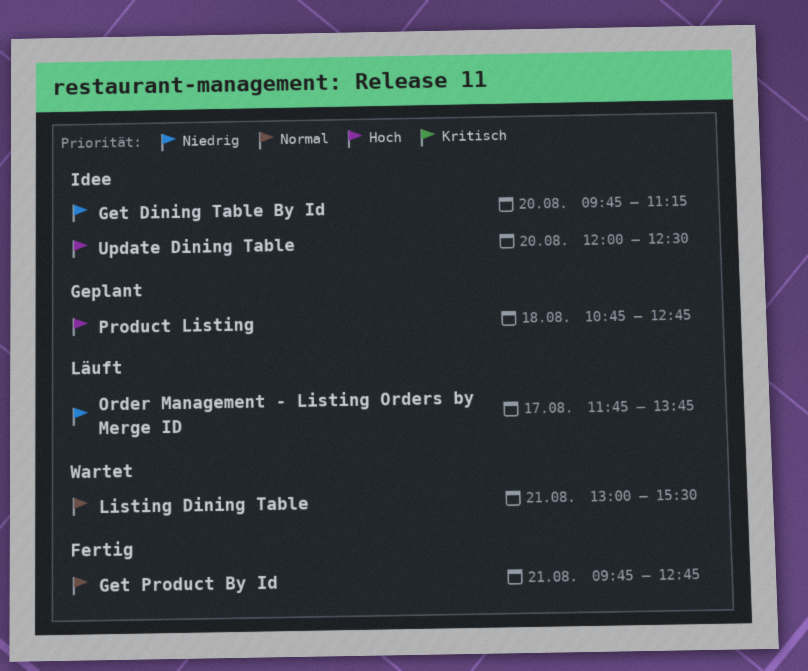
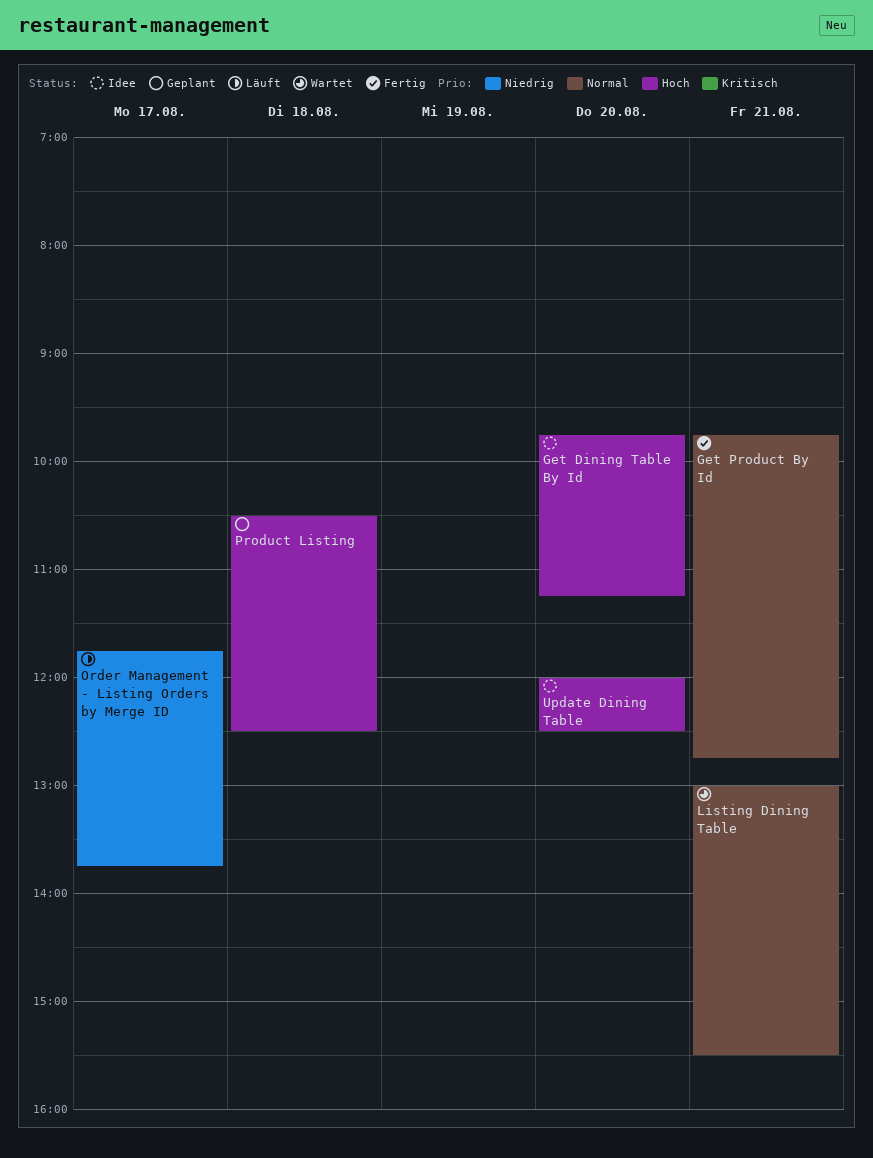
Get Dining Table By Id, priority: Niedrig -> Hoch
Product Listing, begins: 10:45 -> 10:30
Product Listing, ends: 12:45 -> 12:30

